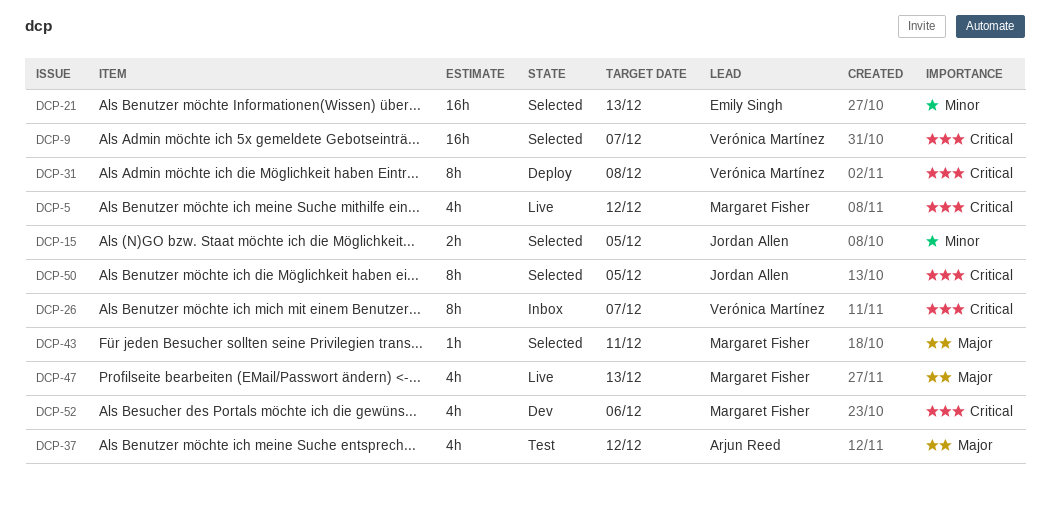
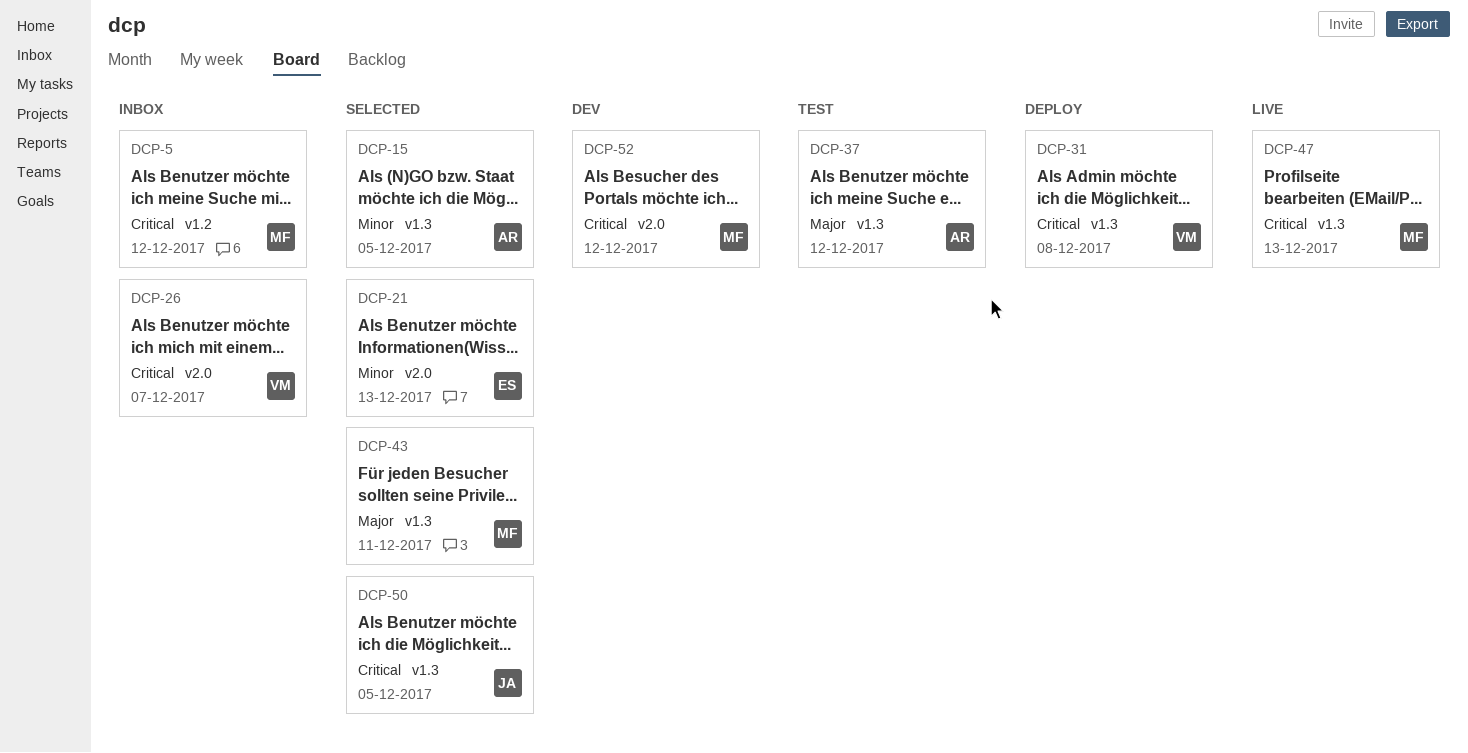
DCP-5, status: Live -> Inbox
DCP-9: present -> none
DCP-15, owner: Jordan Allen -> Arjun Reed
DCP-47, priority: Major -> Critical
DCP-52, due: Dec 6 -> Dec 12

